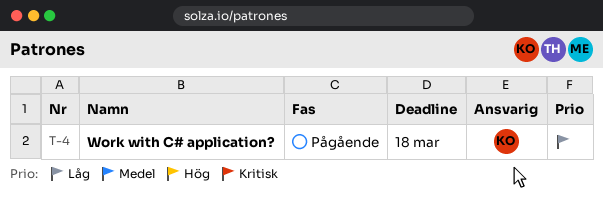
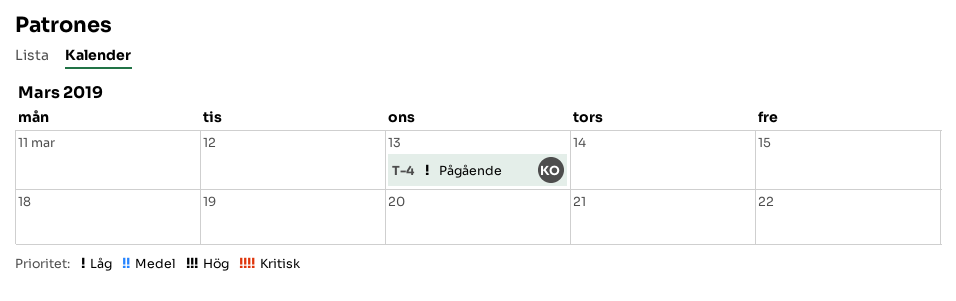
T-4, due: Mar 18 -> Mar 13

